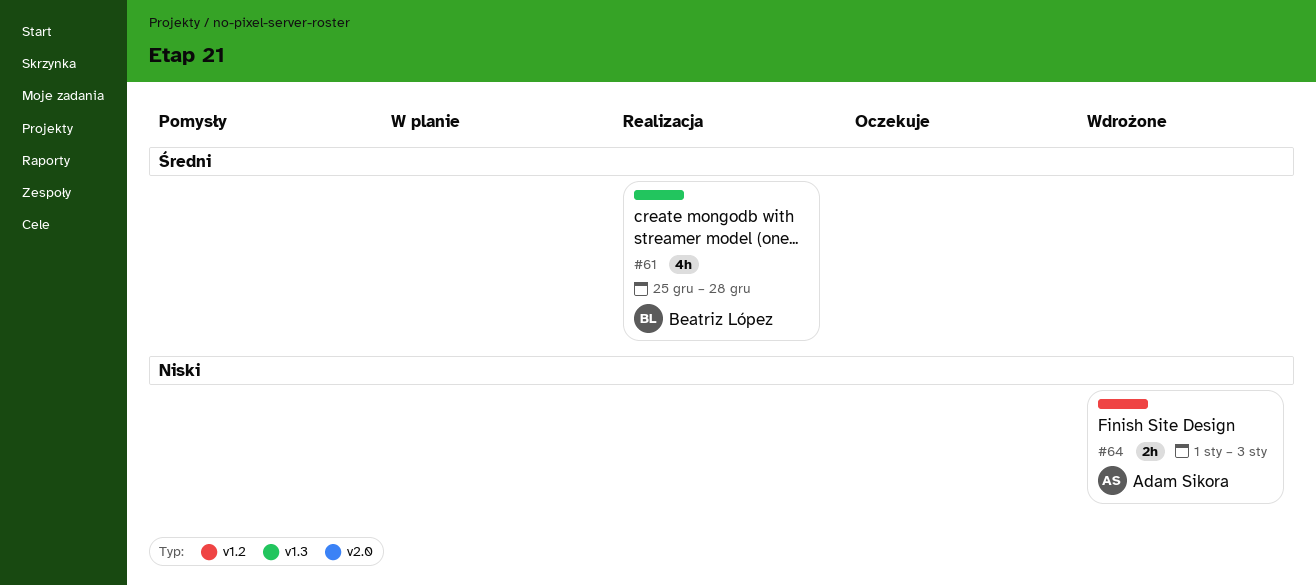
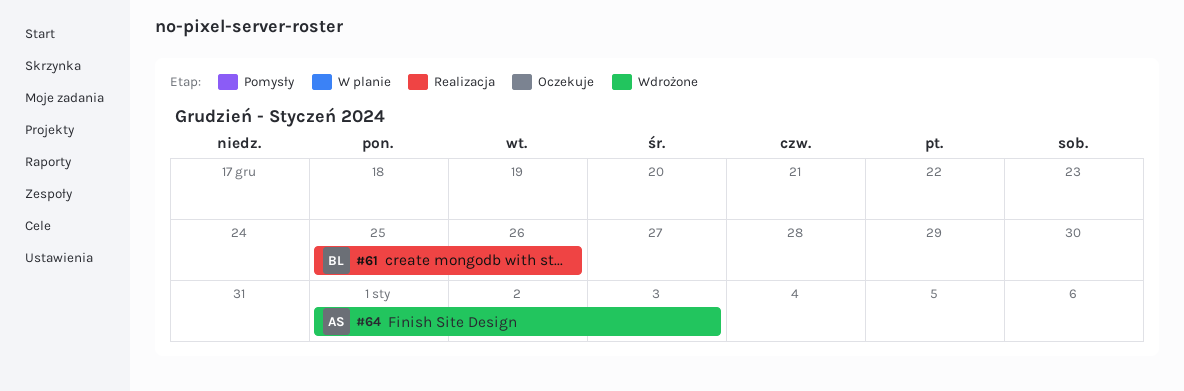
#61, due: Dec 28 -> Dec 26

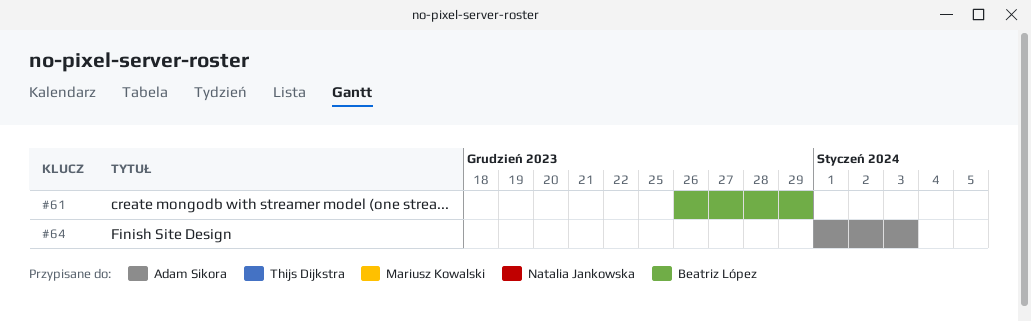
#61, start: Dec 25 -> Dec 26
#61, due: Dec 26 -> Dec 29

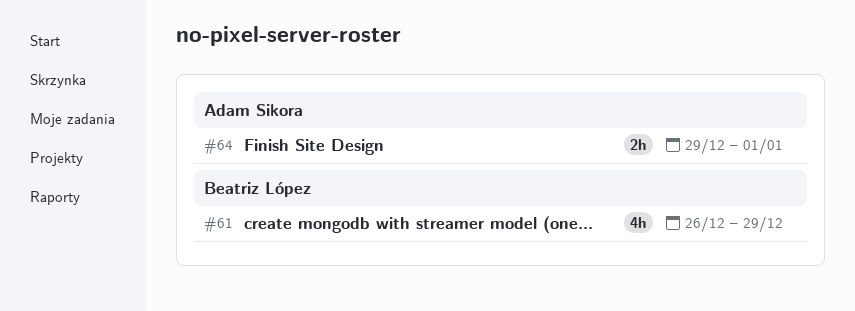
#64, start: Jan 1 -> Dec 29
#64, due: Jan 3 -> Jan 1

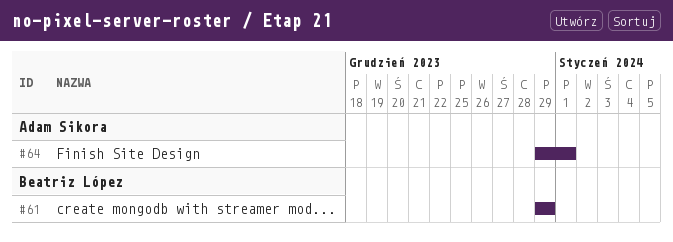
#61, start: Dec 26 -> Dec 29

